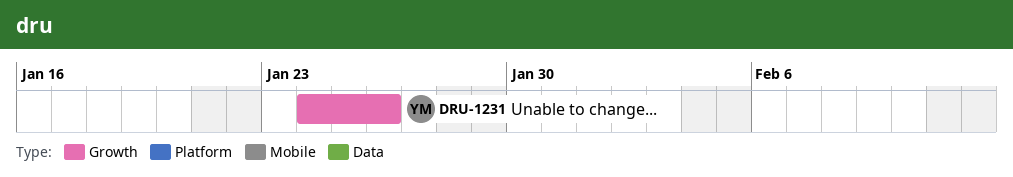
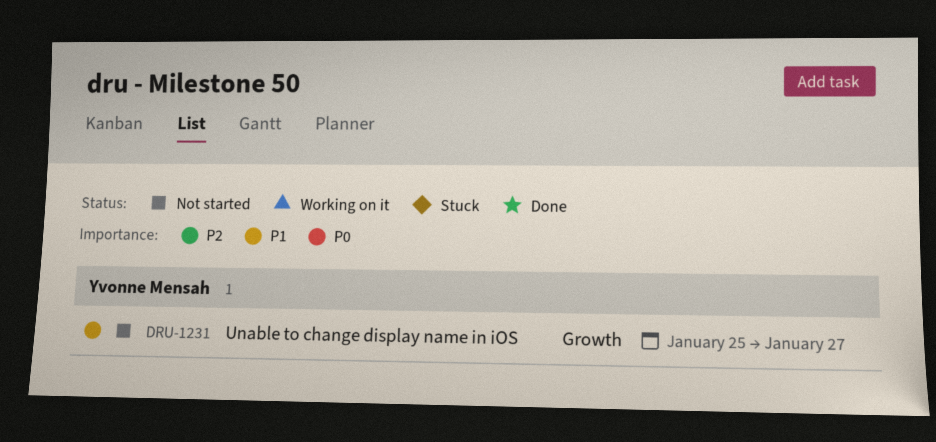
DRU-1231, start: Jan 24 -> Jan 25
DRU-1231, due: Jan 26 -> Jan 27

